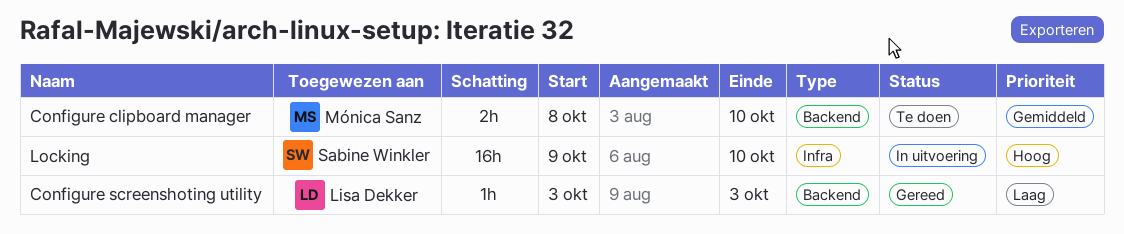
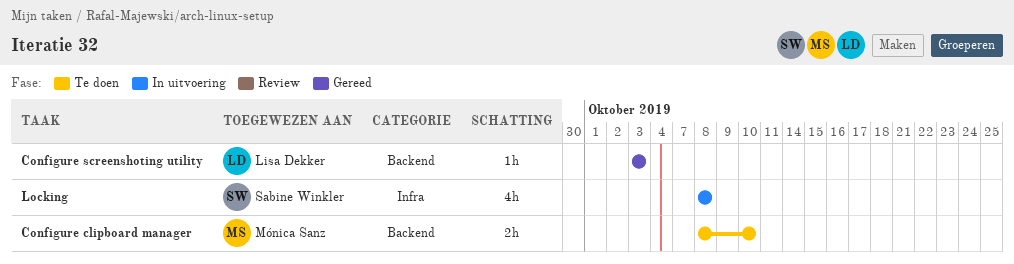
Locking, estimate: 16h -> 4h
Locking, start: Oct 9 -> Oct 8
Locking, due: Oct 10 -> Oct 8

